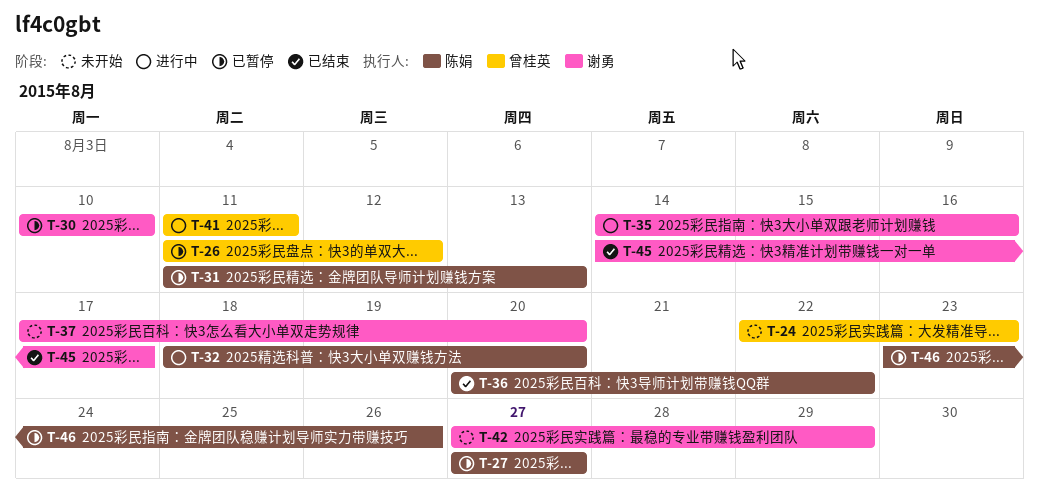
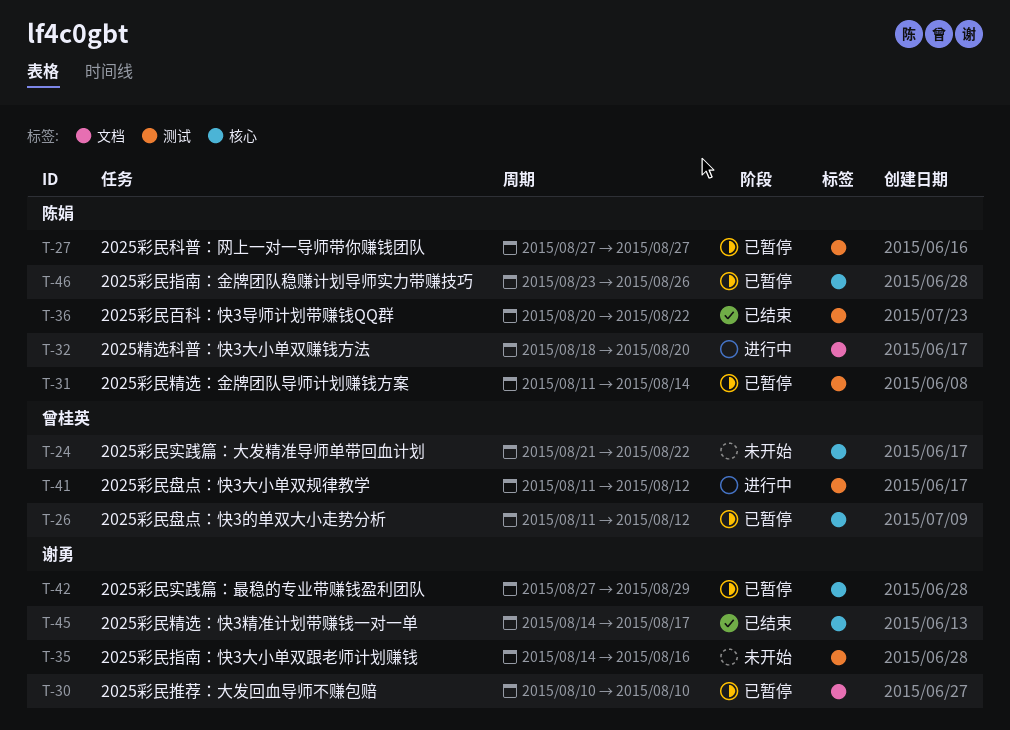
T-24, start: Aug 22 -> Aug 21
T-24, due: Aug 23 -> Aug 22
T-31, due: Aug 13 -> Aug 14
T-35, status: 进行中 -> 未开始
T-37: present -> none
T-41, due: Aug 11 -> Aug 12
T-42, status: 未开始 -> 已暂停

